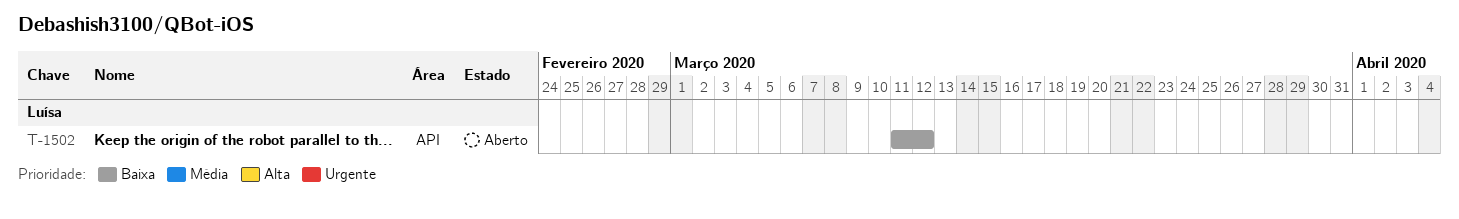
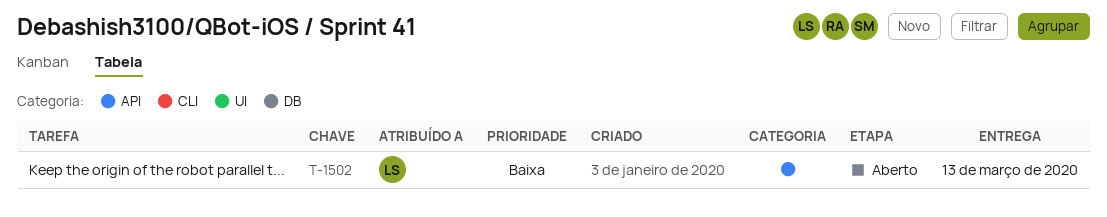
T-1502, due: Mar 12 -> Mar 13

